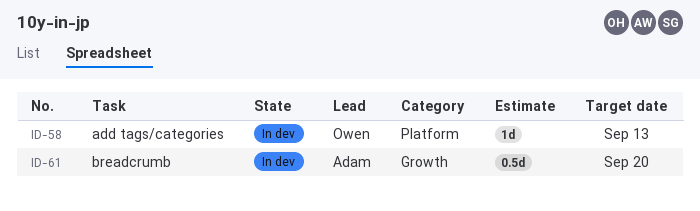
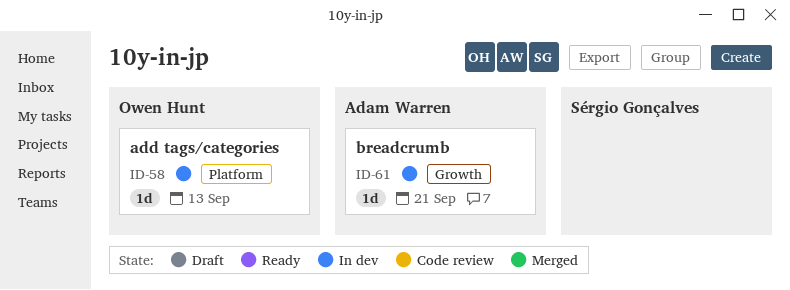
ID-61, estimate: 0.5d -> 1d
ID-61, due: Sep 20 -> Sep 21

